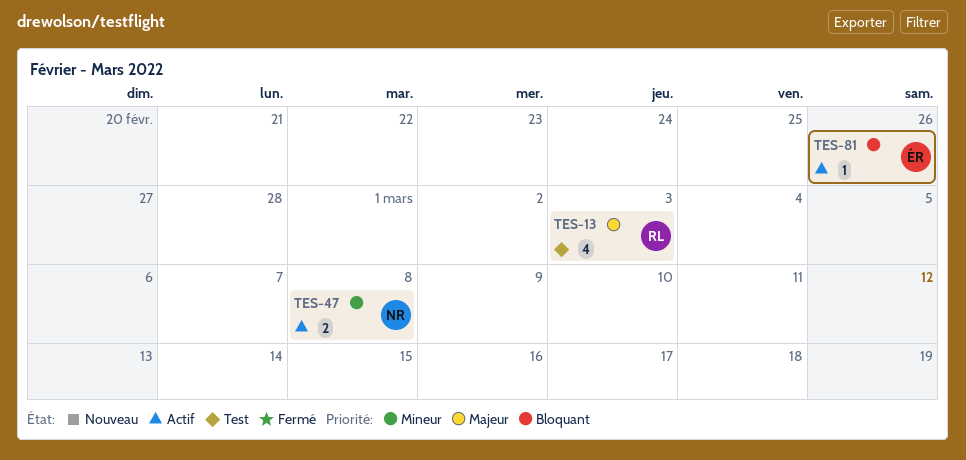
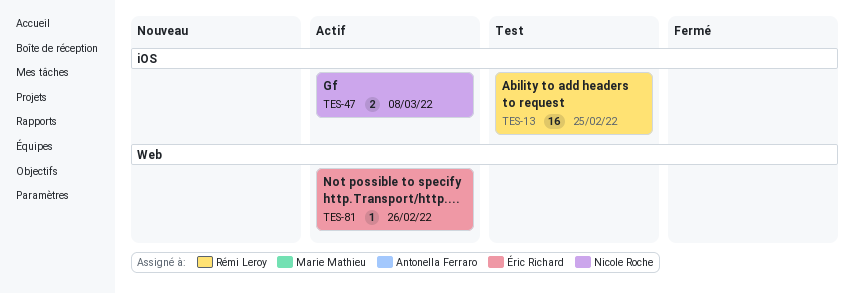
TES-13, estimate: 4 -> 16
TES-13, due: Mar 3 -> Feb 25

